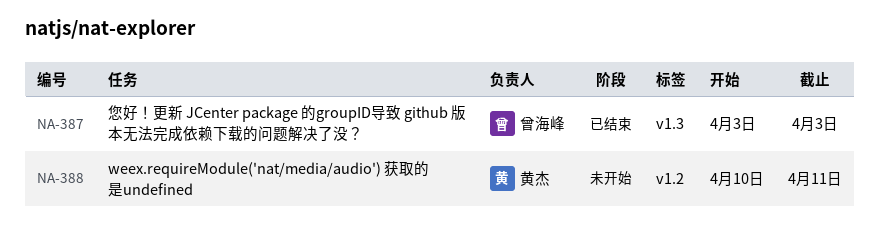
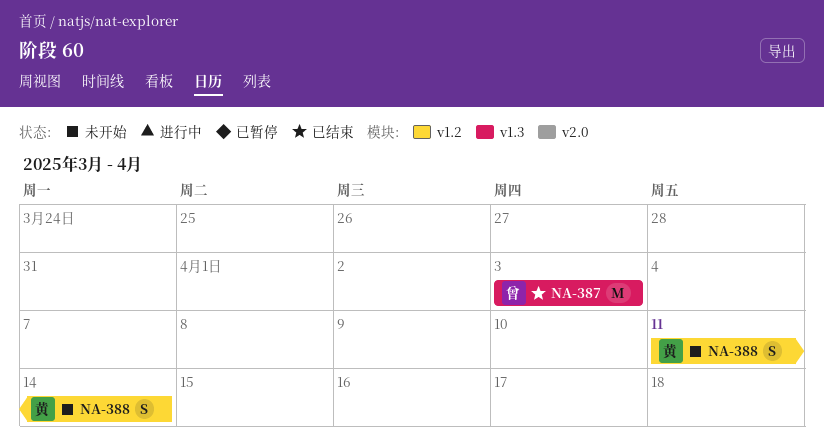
NA-388, start: Apr 10 -> Apr 11
NA-388, due: Apr 11 -> Apr 14

